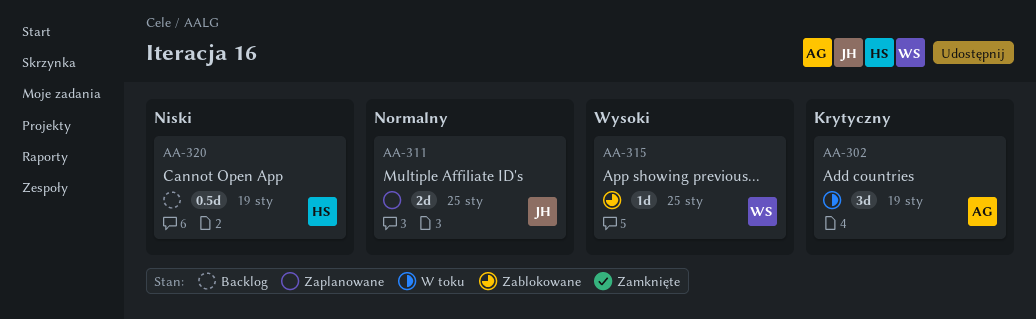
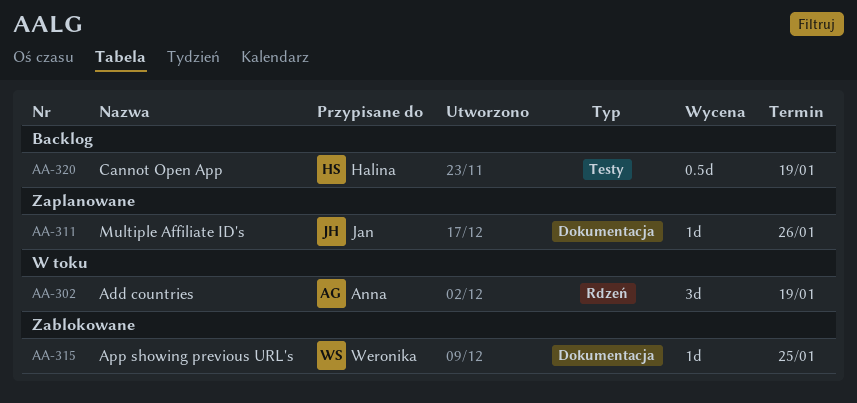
AA-311, estimate: 2d -> 1d
AA-311, due: Jan 25 -> Jan 26

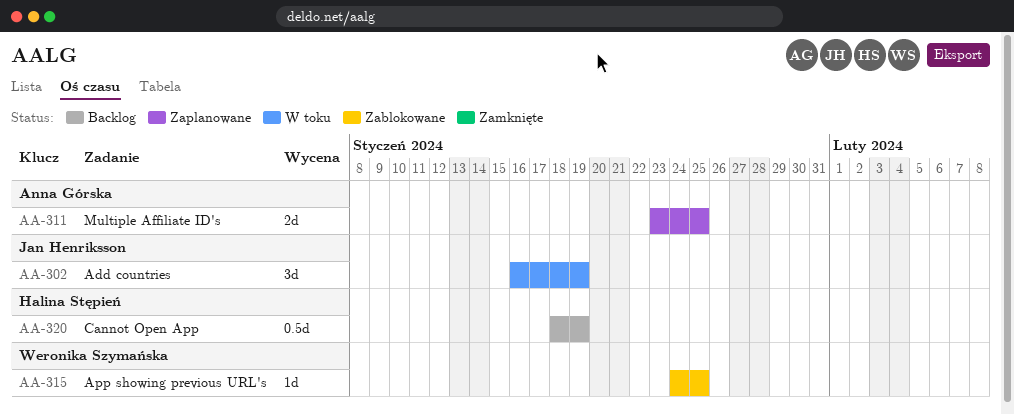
AA-302, owner: Anna Górska -> Jan Henriksson
AA-311, owner: Jan Henriksson -> Anna Górska
AA-311, estimate: 1d -> 2d
AA-311, due: Jan 26 -> Jan 25

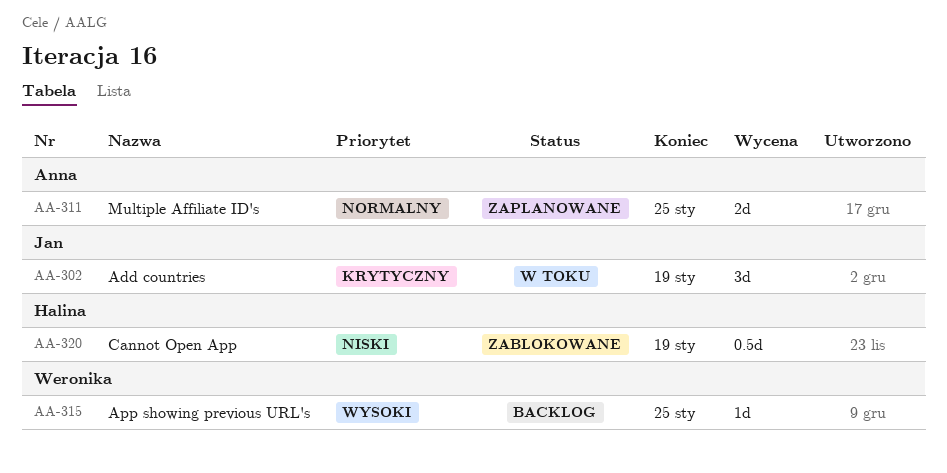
AA-315, status: Zablokowane -> Backlog
AA-320, status: Backlog -> Zablokowane

